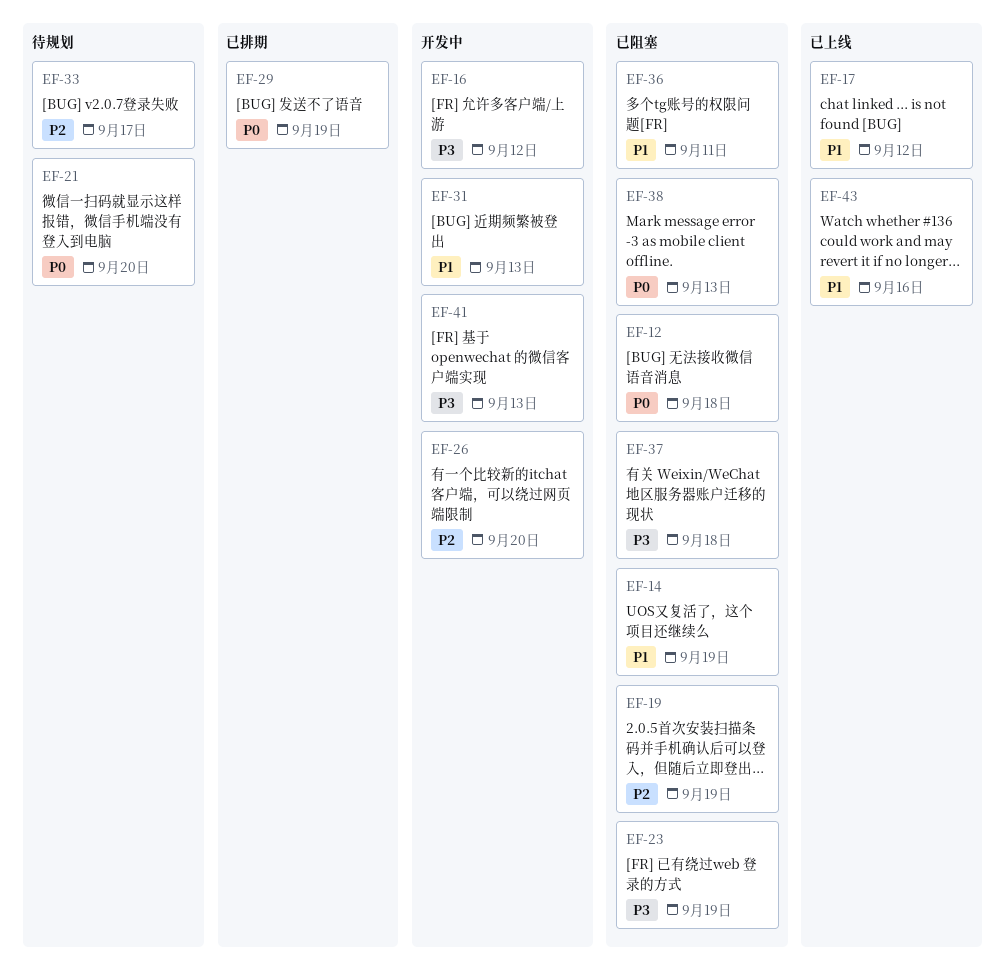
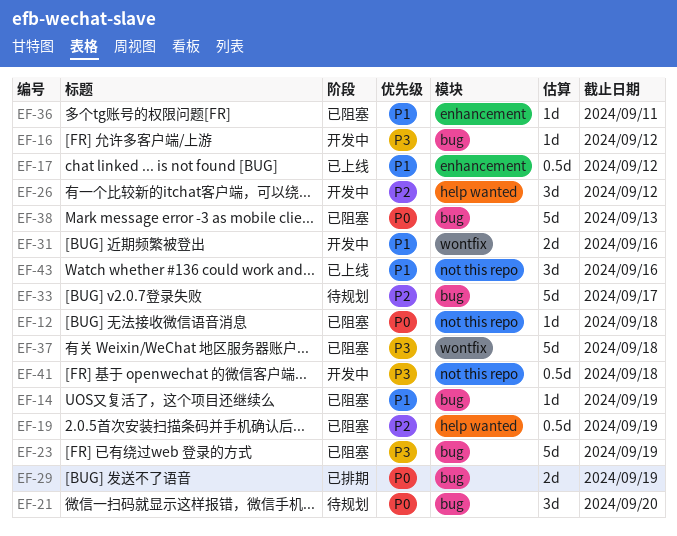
EF-26, due: Sep 20 -> Sep 12
EF-31, due: Sep 13 -> Sep 16
EF-41, due: Sep 13 -> Sep 18

